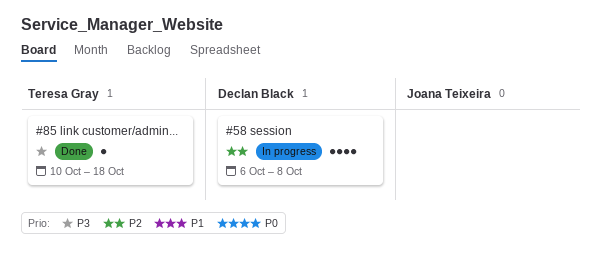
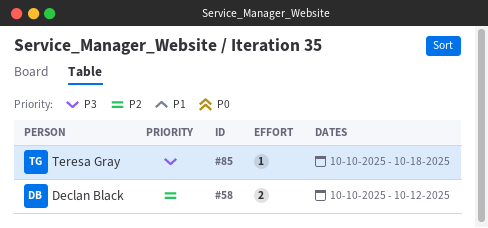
#58, estimate: 4 -> 2
#58, start: Oct 6 -> Oct 10
#58, due: Oct 8 -> Oct 12

